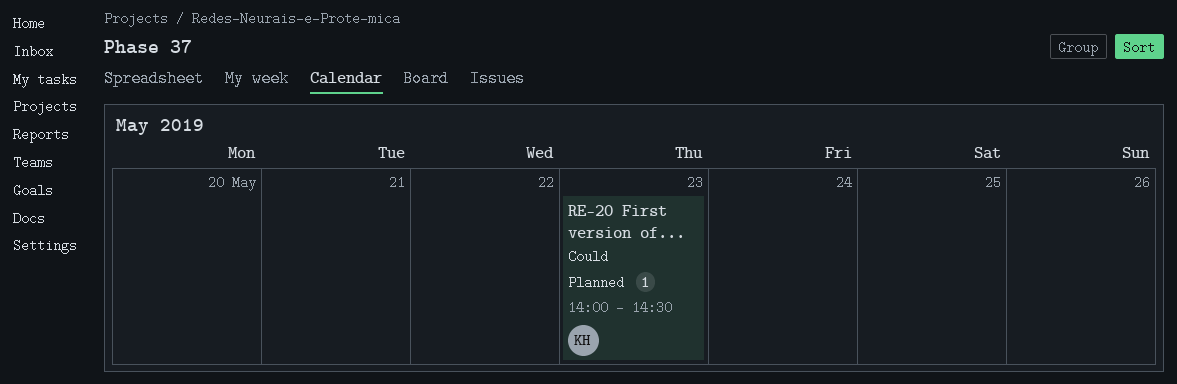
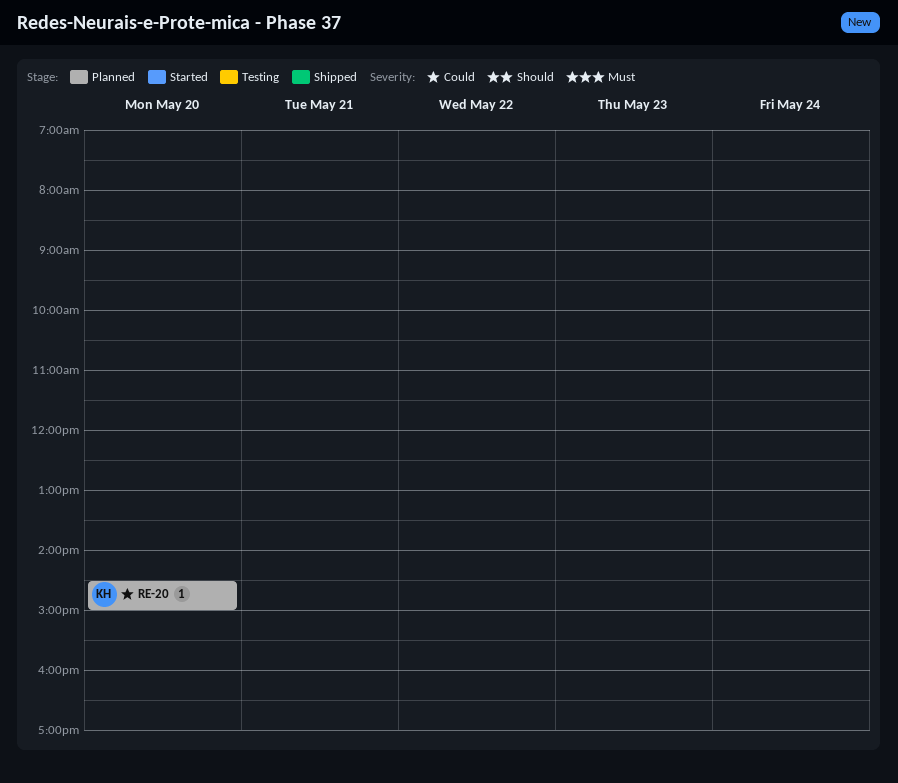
RE-20, day: May 23 -> May 20
RE-20, begins: 14:00 -> 14:30
RE-20, ends: 14:30 -> 15:00

